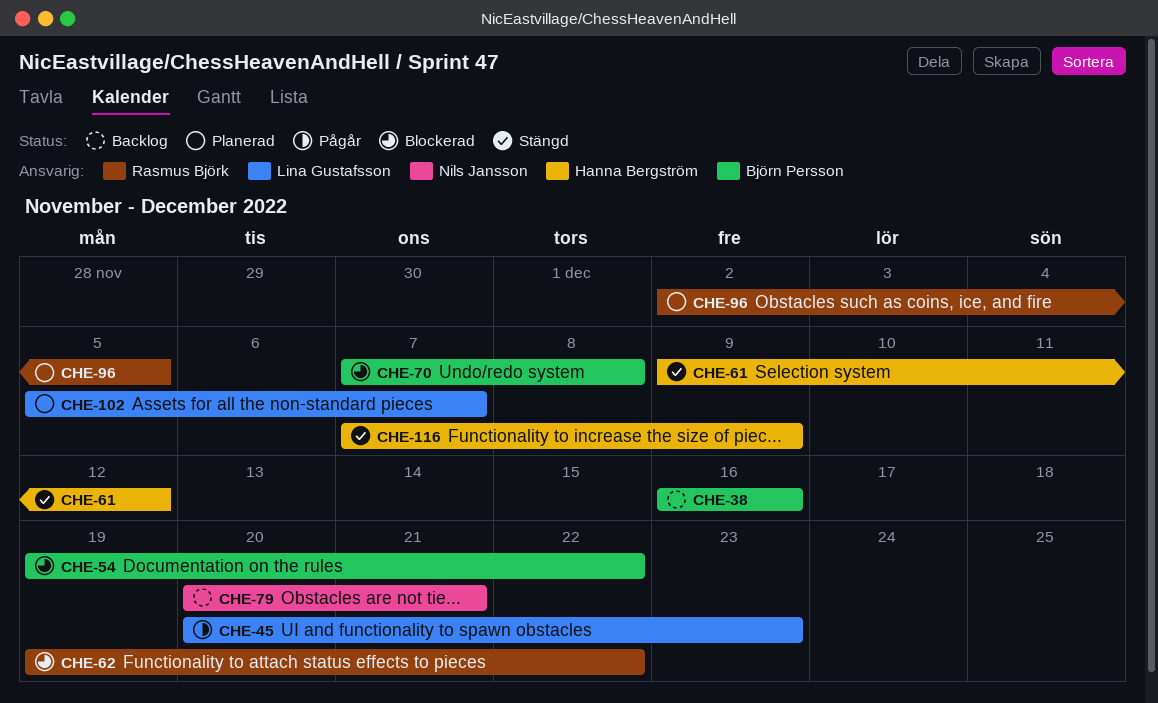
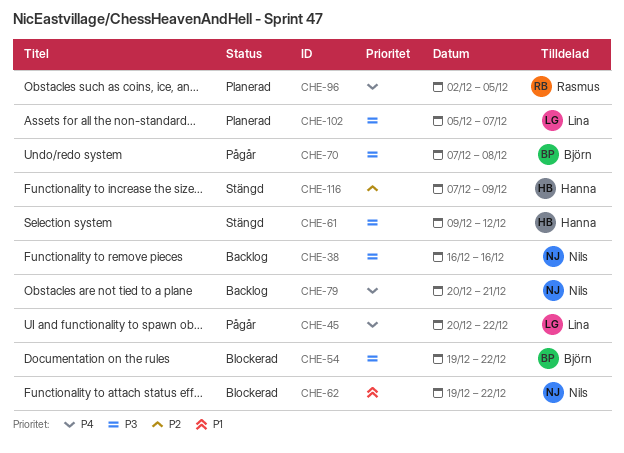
CHE-38, owner: Björn Persson -> Nils Jansson
CHE-45, due: Dec 23 -> Dec 22
CHE-62, owner: Rasmus Björk -> Nils Jansson
CHE-70, status: Blockerad -> Pågår

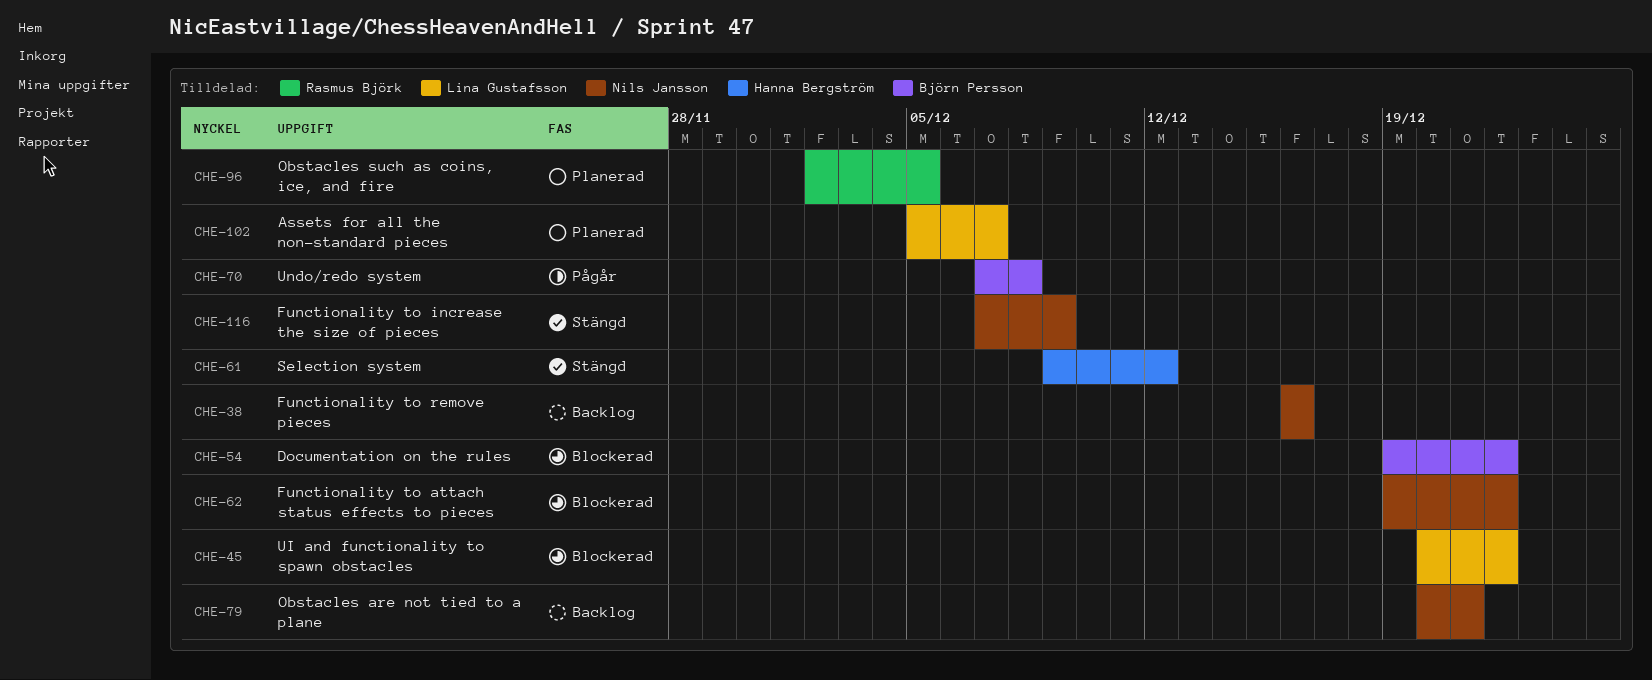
CHE-45, status: Pågår -> Blockerad
CHE-116, owner: Hanna Bergström -> Nils Jansson

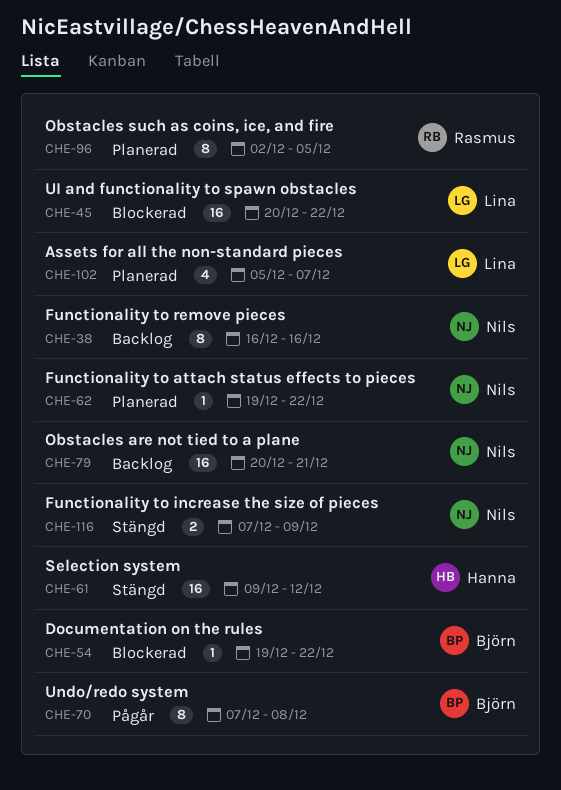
CHE-62, status: Blockerad -> Planerad

